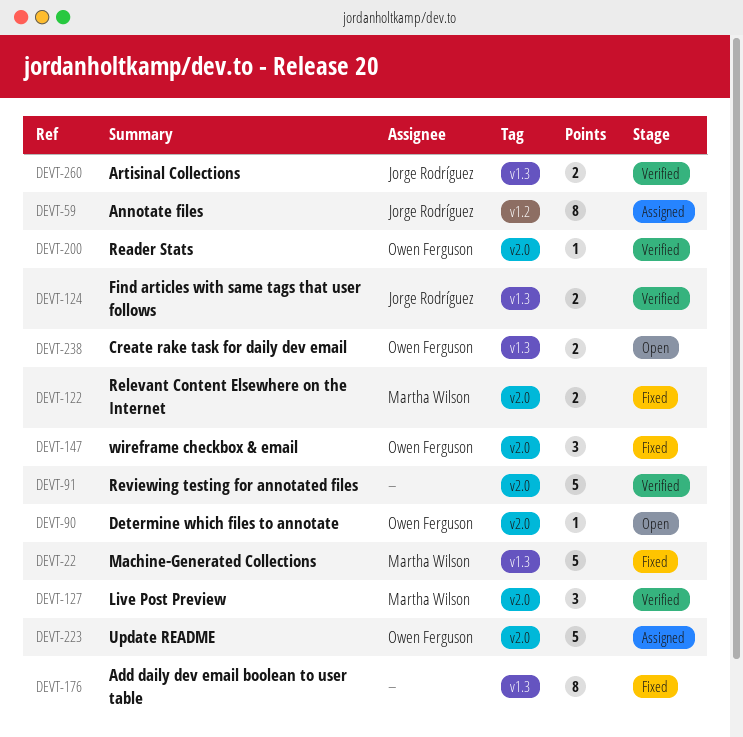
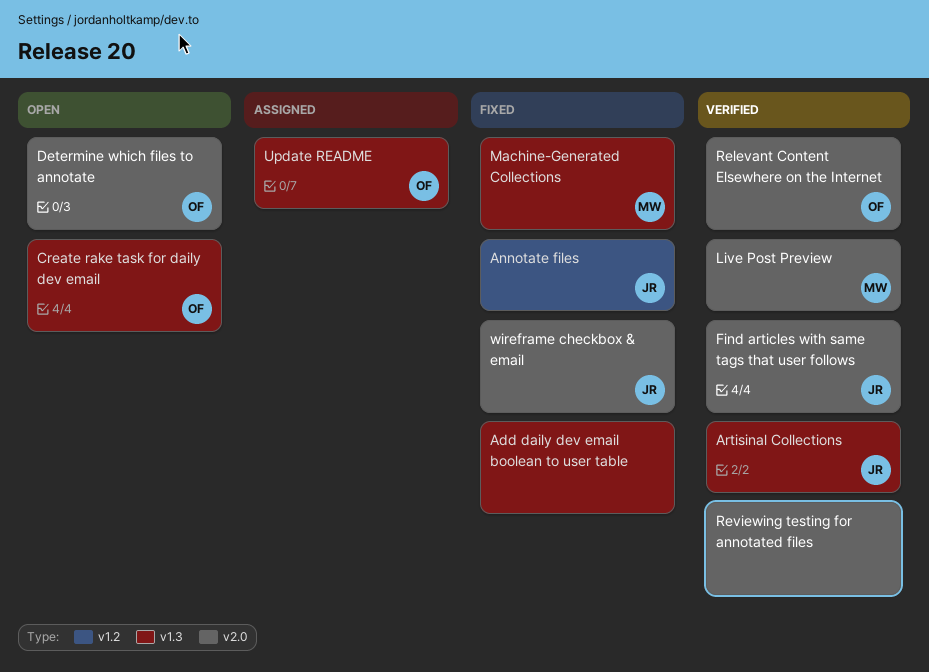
Annotate files, status: Assigned -> Fixed
Find articles with same tags that user follows, label: v1.3 -> v2.0
Reader Stats: present -> none
Relevant Content Elsewhere on the Internet, status: Fixed -> Verified
Relevant Content Elsewhere on the Internet, owner: Martha Wilson -> Owen Ferguson
Update README, label: v2.0 -> v1.3
wireframe checkbox & email, owner: Owen Ferguson -> Jorge Rodríguez

